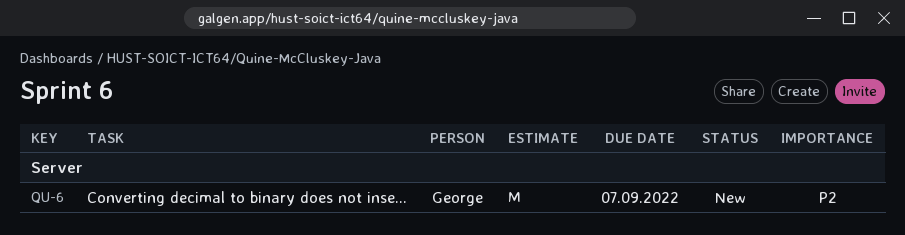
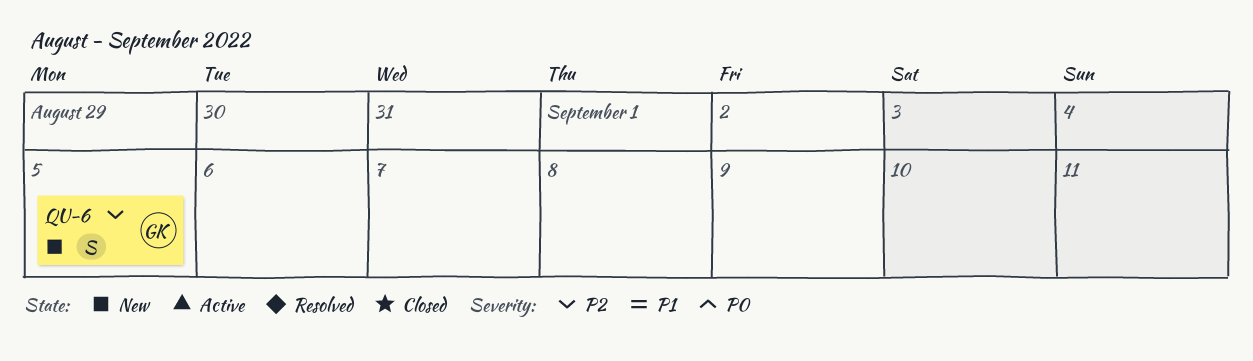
QU-6, estimate: M -> S
QU-6, due: Sep 7 -> Sep 5

